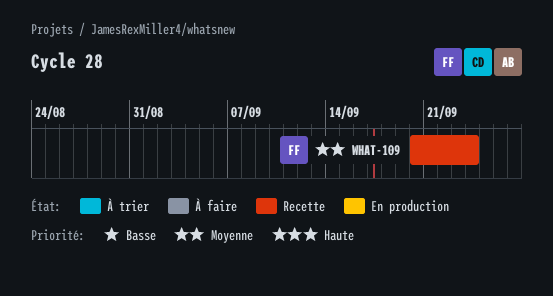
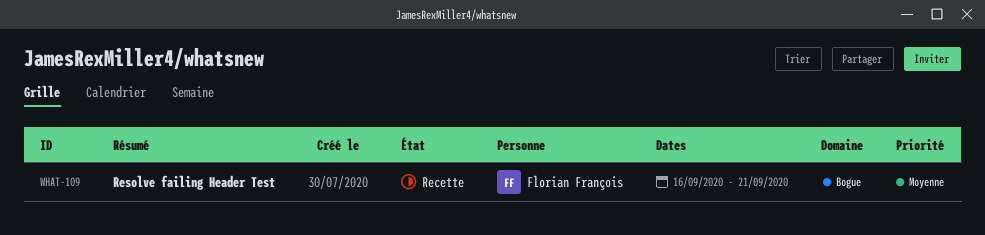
WHAT-109, start: Sep 20 -> Sep 16
WHAT-109, due: Sep 24 -> Sep 21

